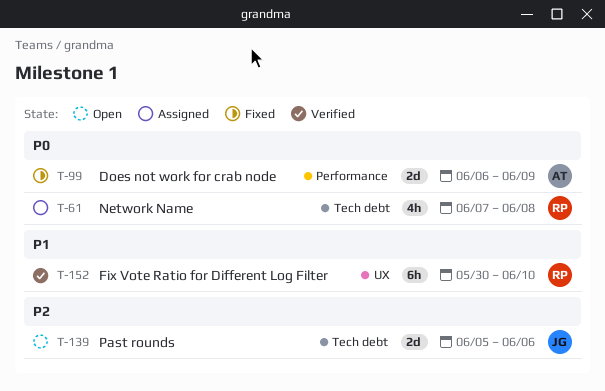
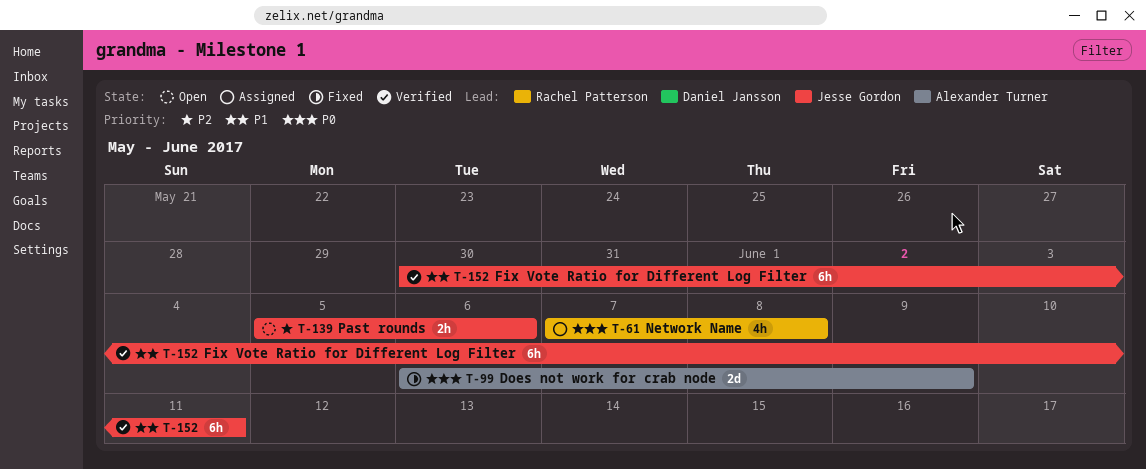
T-139, estimate: 2d -> 2h
T-152, owner: Rachel Patterson -> Jesse Gordon
T-152, due: Jun 10 -> Jun 11

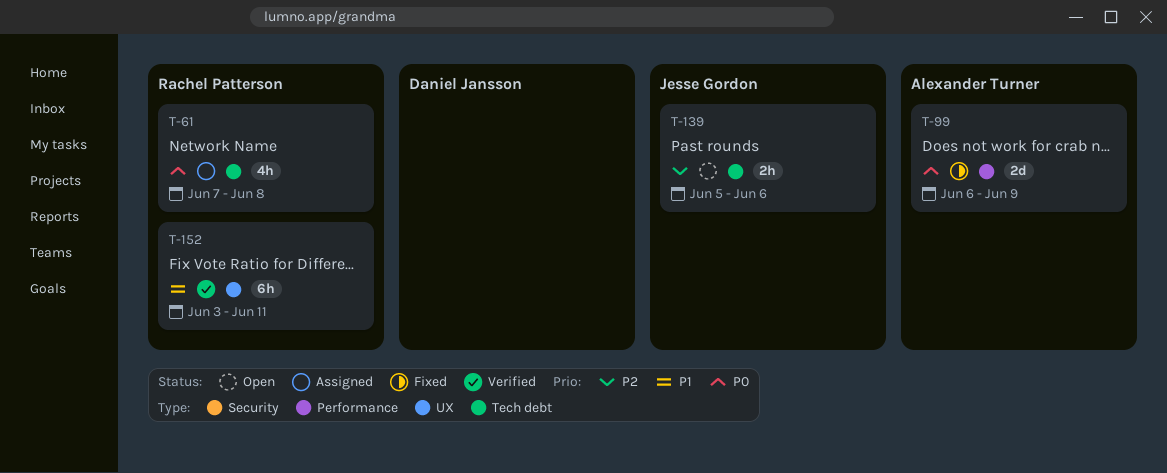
T-152, owner: Jesse Gordon -> Rachel Patterson
T-152, start: May 30 -> Jun 3

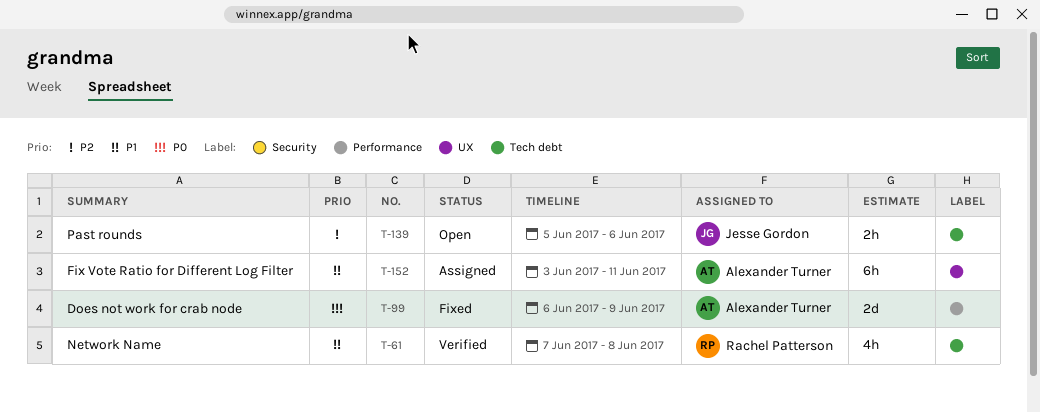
T-61, status: Assigned -> Verified
T-61, priority: P0 -> P1
T-152, status: Verified -> Assigned
T-152, owner: Rachel Patterson -> Alexander Turner

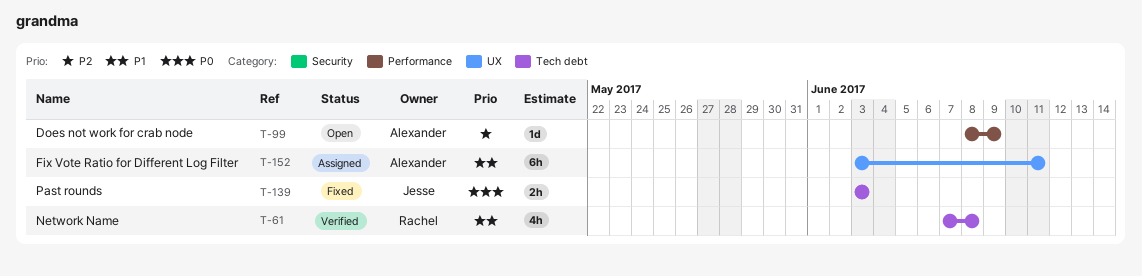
T-99, status: Fixed -> Open
T-99, priority: P0 -> P2
T-99, estimate: 2d -> 1d
T-99, start: Jun 6 -> Jun 8
T-139, status: Open -> Fixed
T-139, priority: P2 -> P0
T-139, start: Jun 5 -> Jun 3
T-139, due: Jun 6 -> Jun 3

